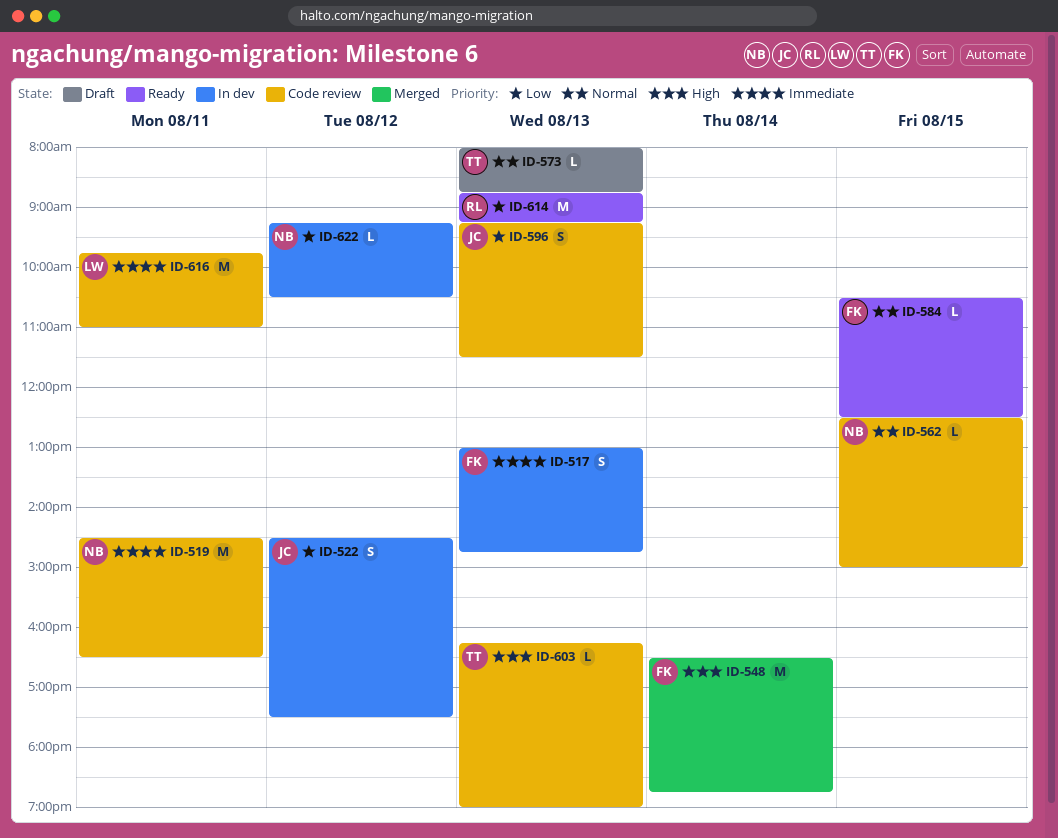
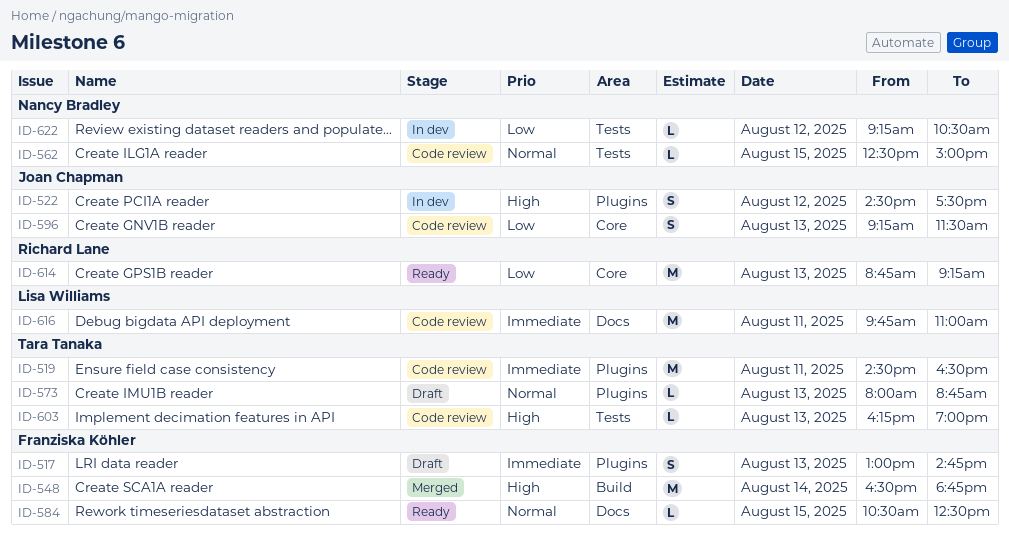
ID-517, status: In dev -> Draft
ID-519, owner: Nancy Bradley -> Tara Tanaka
ID-522, priority: Low -> High

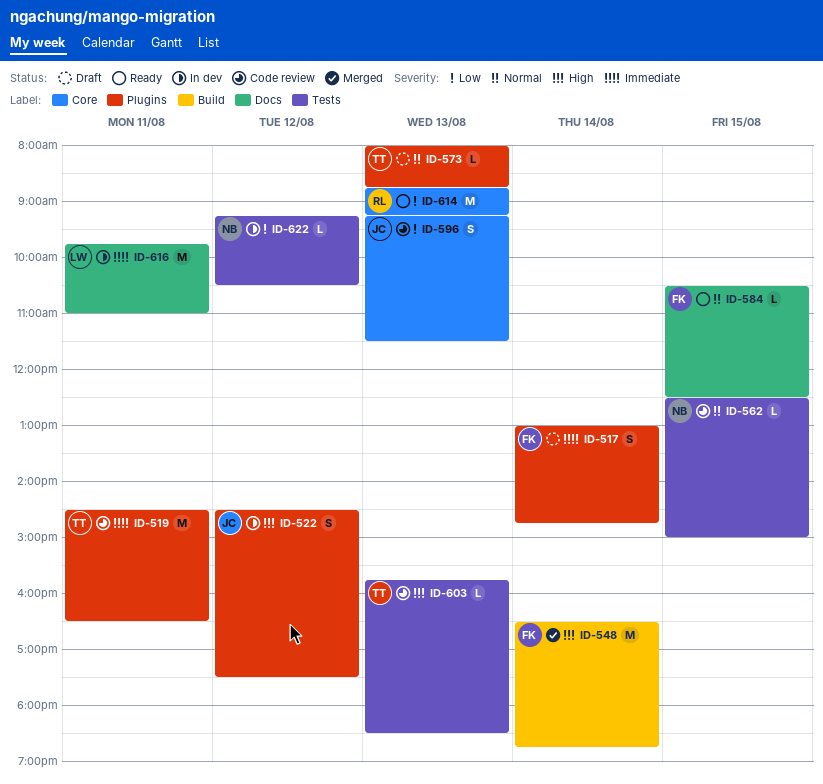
ID-517, day: Aug 13 -> Aug 14
ID-603, begins: 16:15 -> 15:45
ID-603, ends: 19:00 -> 18:30
ID-616, status: Code review -> In dev

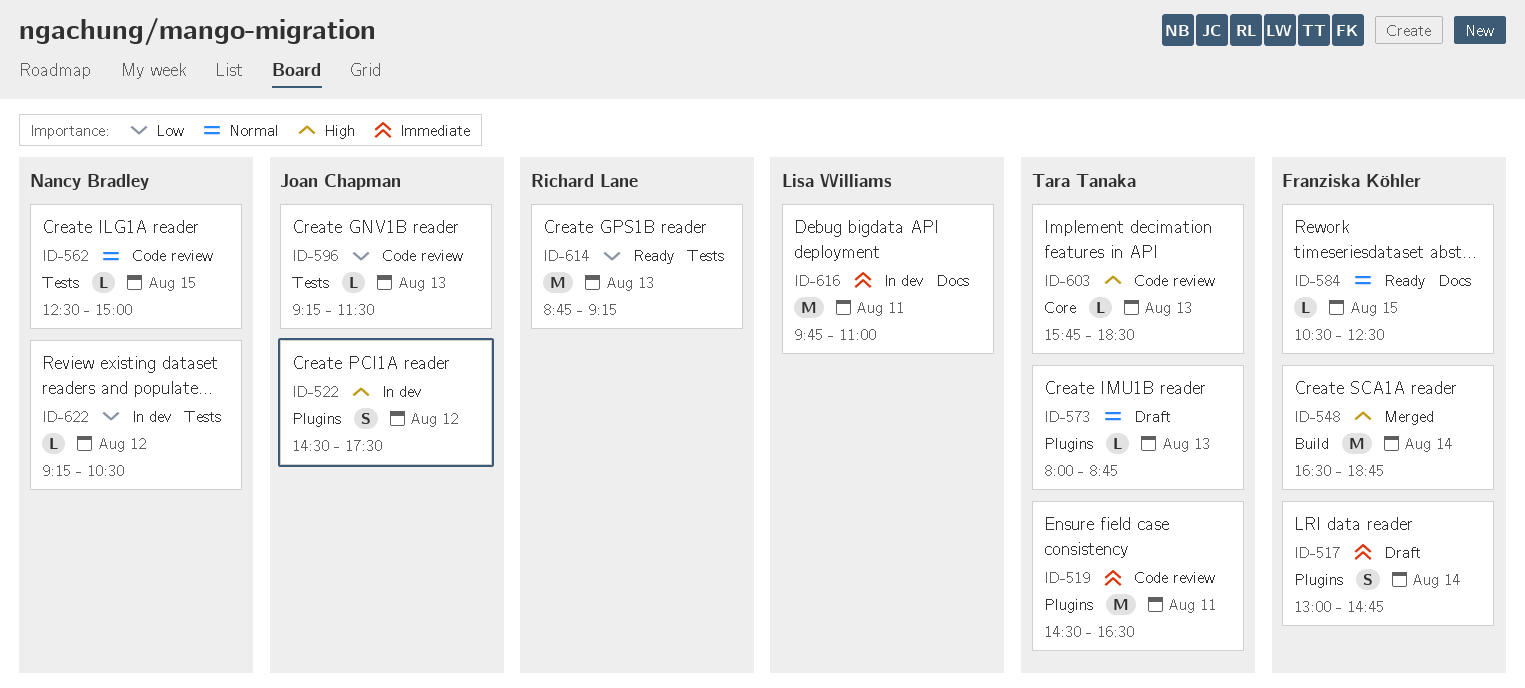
ID-596, label: Core -> Tests
ID-596, estimate: S -> L
ID-603, label: Tests -> Core
ID-614, label: Core -> Tests

